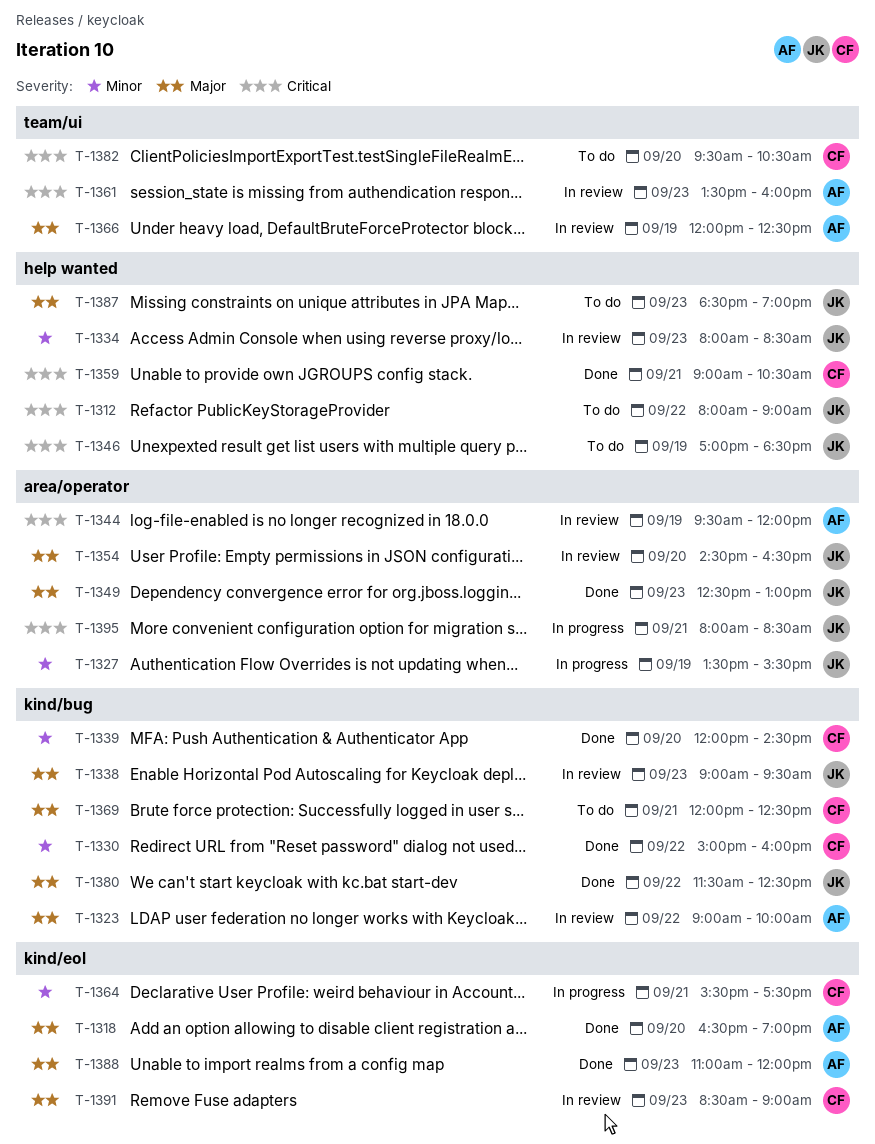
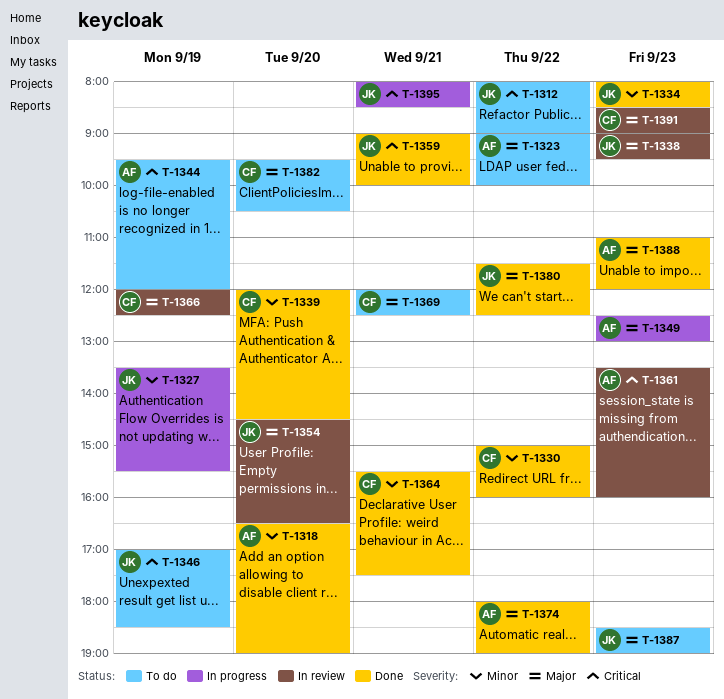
T-1318, priority: Major -> Minor
T-1323, status: In review -> To do
T-1334, status: In review -> Done
T-1344, status: In review -> To do
T-1349, status: Done -> In progress
T-1349, owner: JK -> AF
T-1359, owner: CF -> JK
T-1359, ends: 10:30 -> 10:00
T-1364, status: In progress -> Done
T-1366, owner: AF -> CF
T-1374: none -> present
T-1382, priority: Critical -> Major

